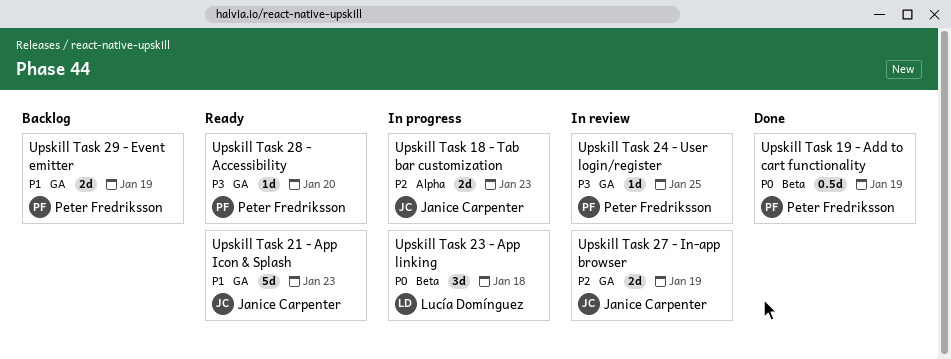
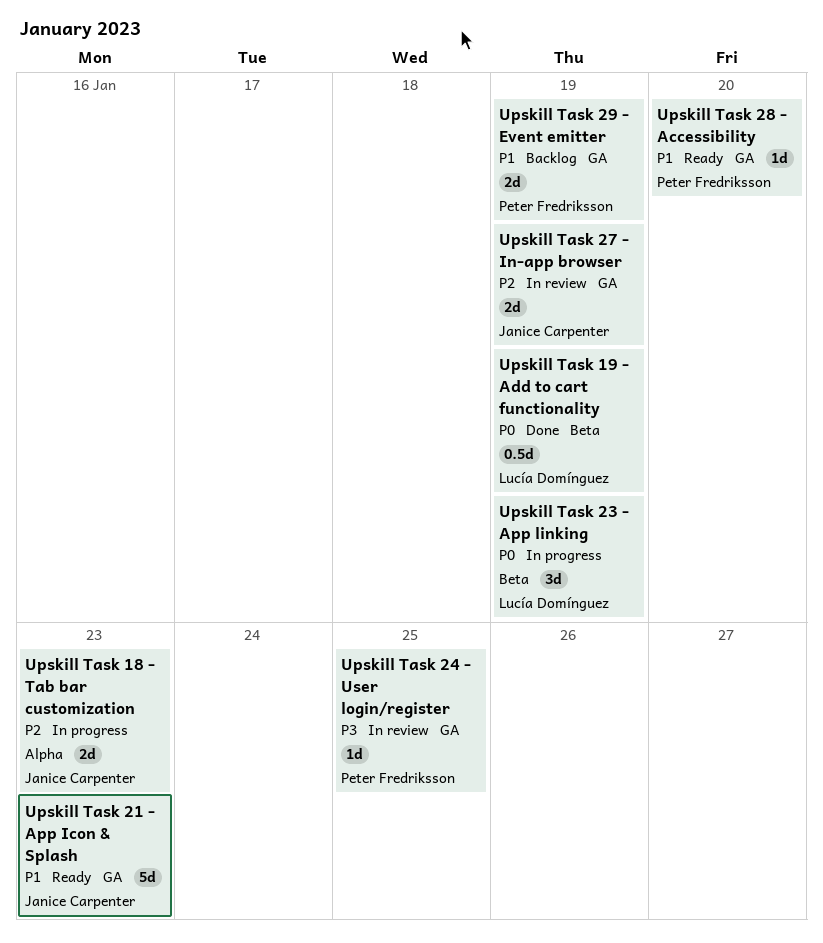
Upskill Task 19 - Add to cart functionality, owner: Peter Fredriksson -> Lucía Domínguez
Upskill Task 23 - App linking, due: Jan 18 -> Jan 19
Upskill Task 28 - Accessibility, priority: P3 -> P1

